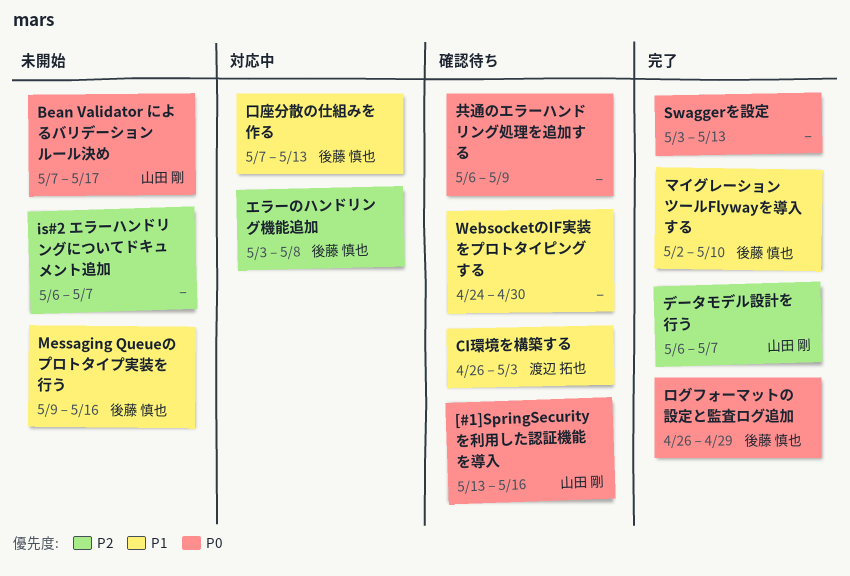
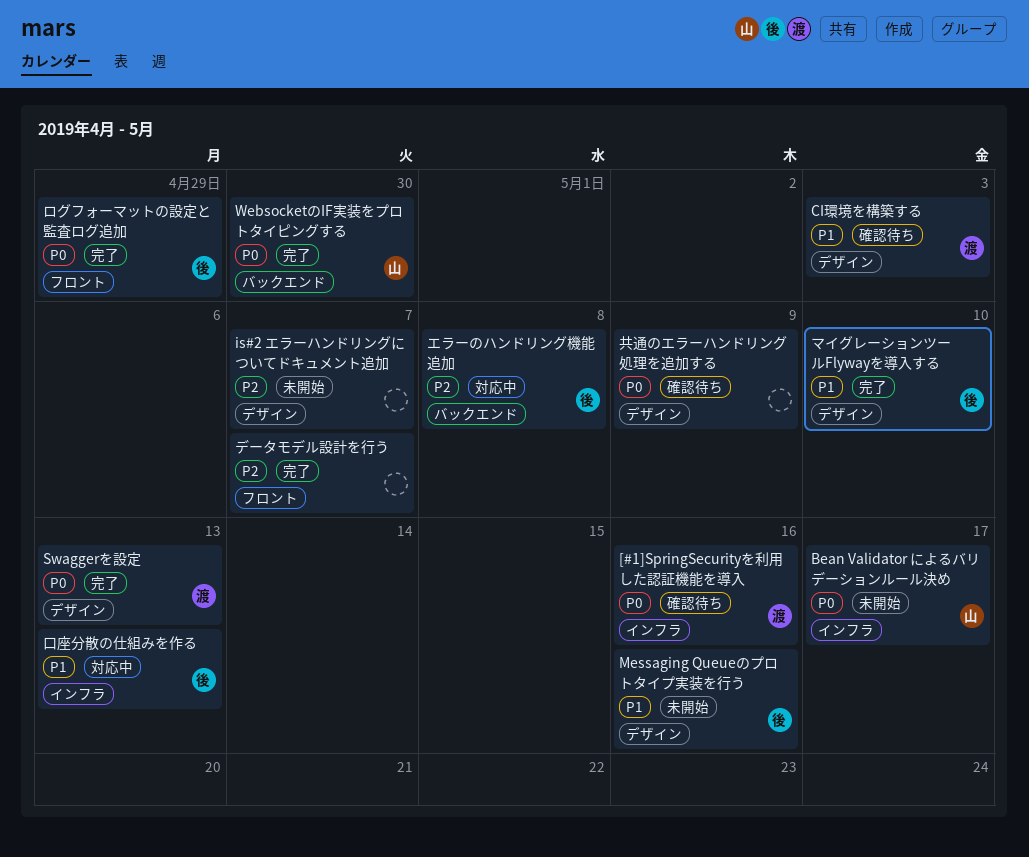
[#1]SpringSecurityを利用した認証機能を導入, owner: 山田 剛 -> 渡辺 拓也
Swaggerを設定, owner: none -> 渡辺 拓也
WebsocketのIF実装をプロトタイピングする, status: 確認待ち -> 完了
WebsocketのIF実装をプロトタイピングする, owner: none -> 山田 剛
WebsocketのIF実装をプロトタイピングする, priority: P1 -> P0
データモデル設計を行う, owner: 山田 剛 -> none

